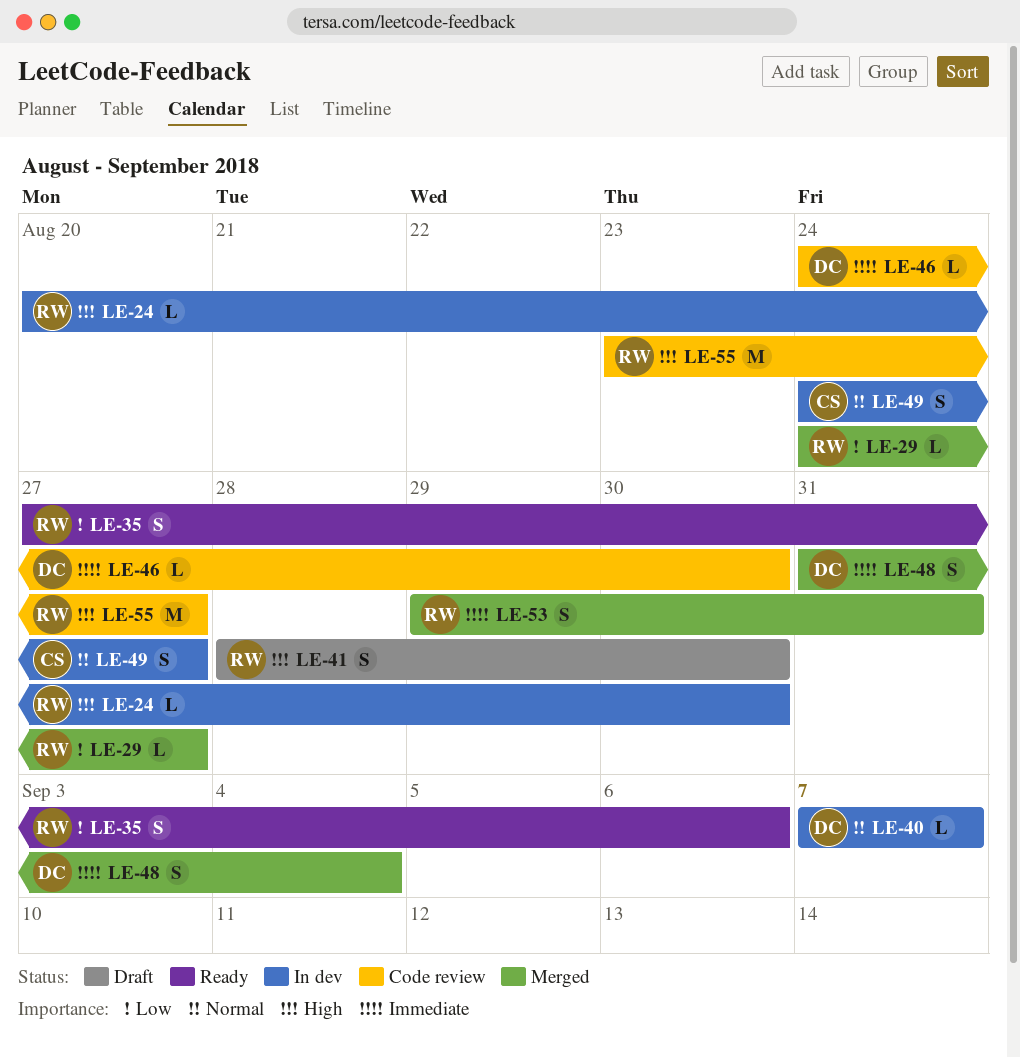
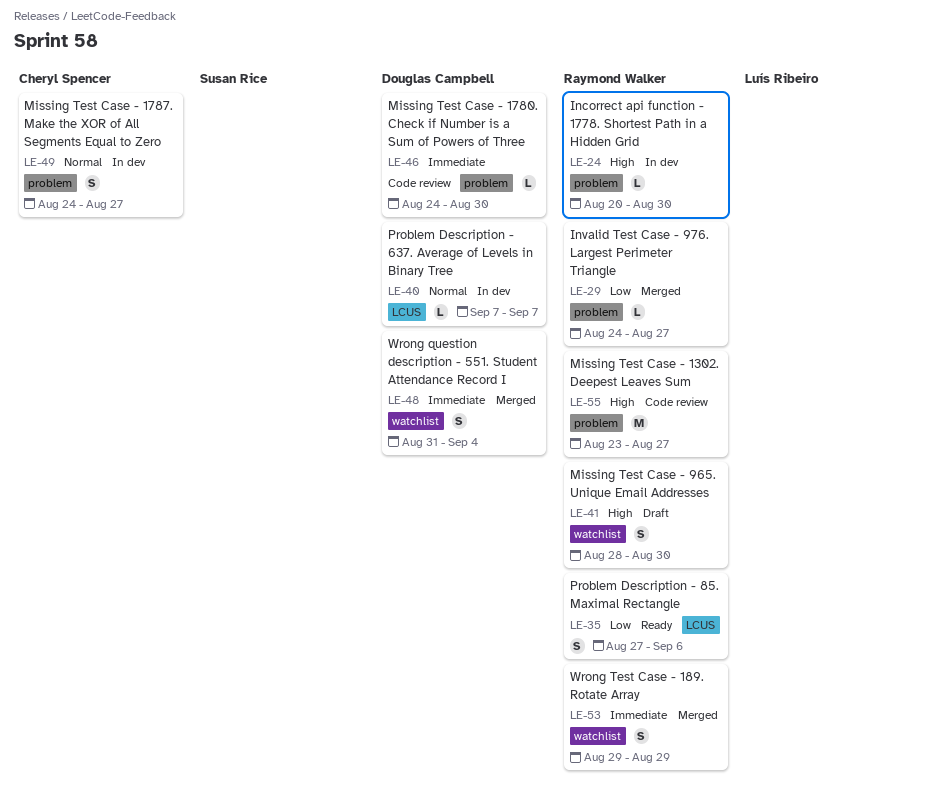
LE-53, due: Aug 31 -> Aug 29

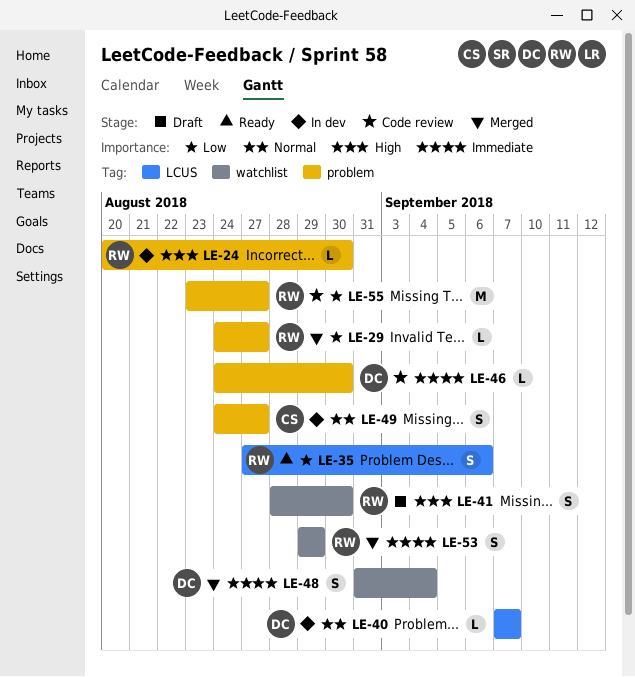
LE-55, priority: High -> Low

